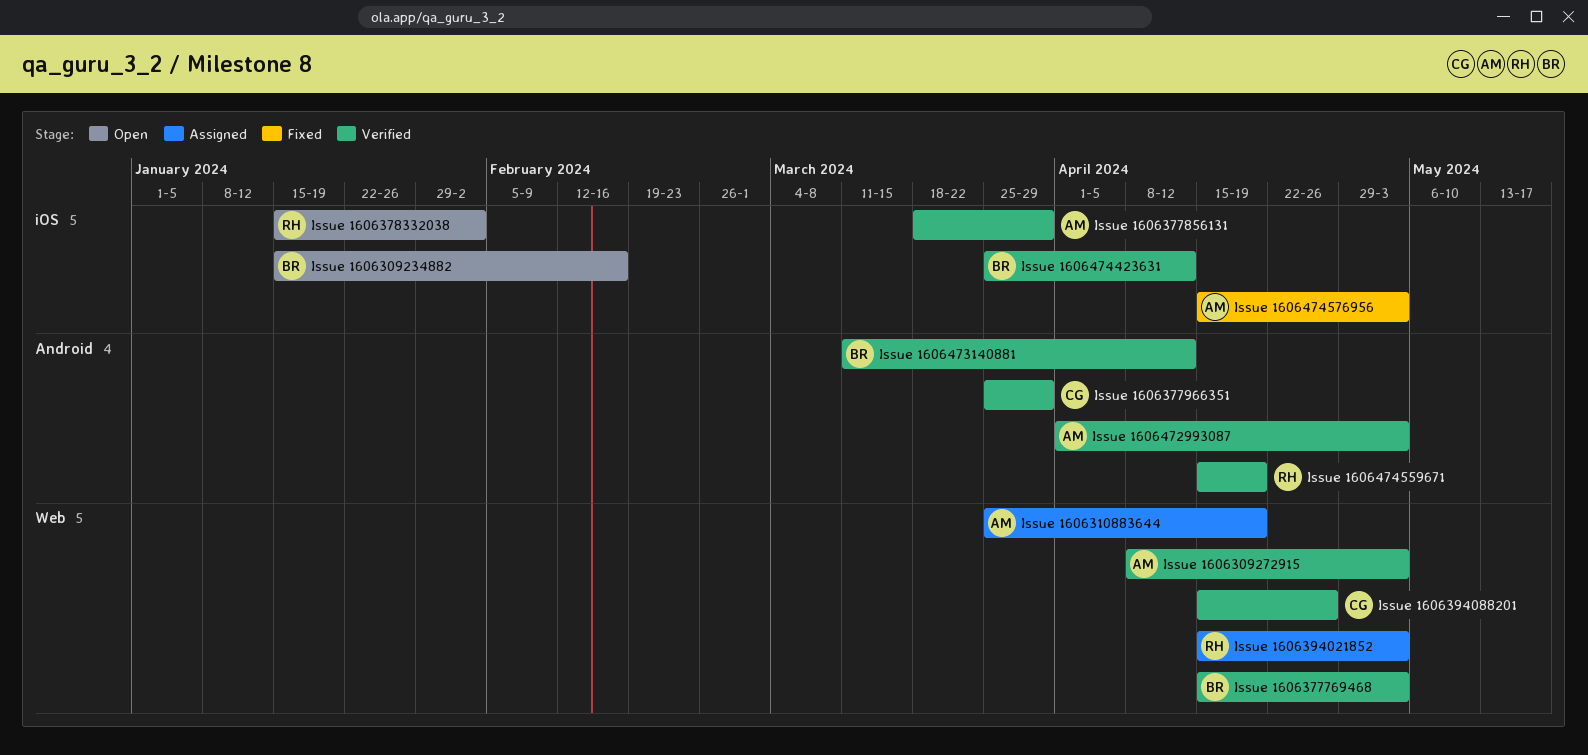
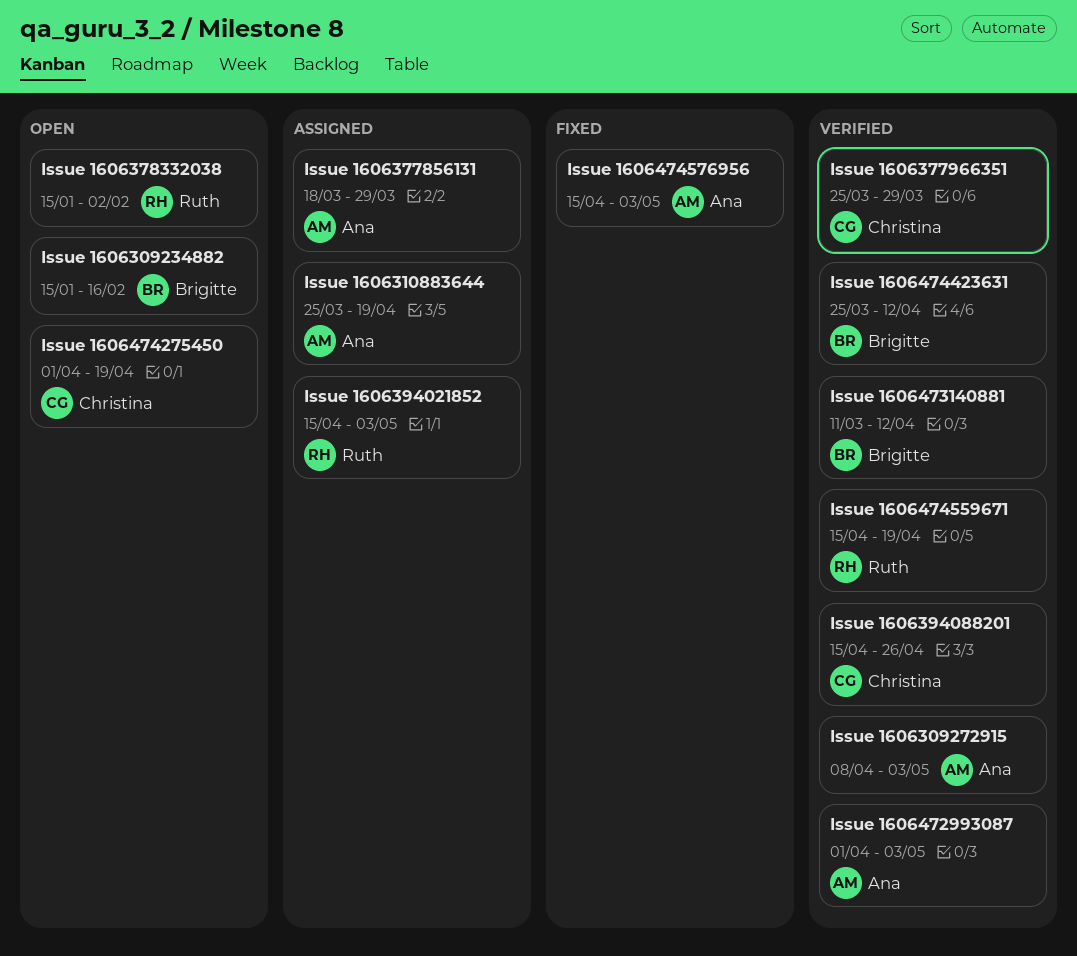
Issue 1606377769468: present -> none
Issue 1606377856131, status: Verified -> Assigned
Issue 1606474275450: none -> present

